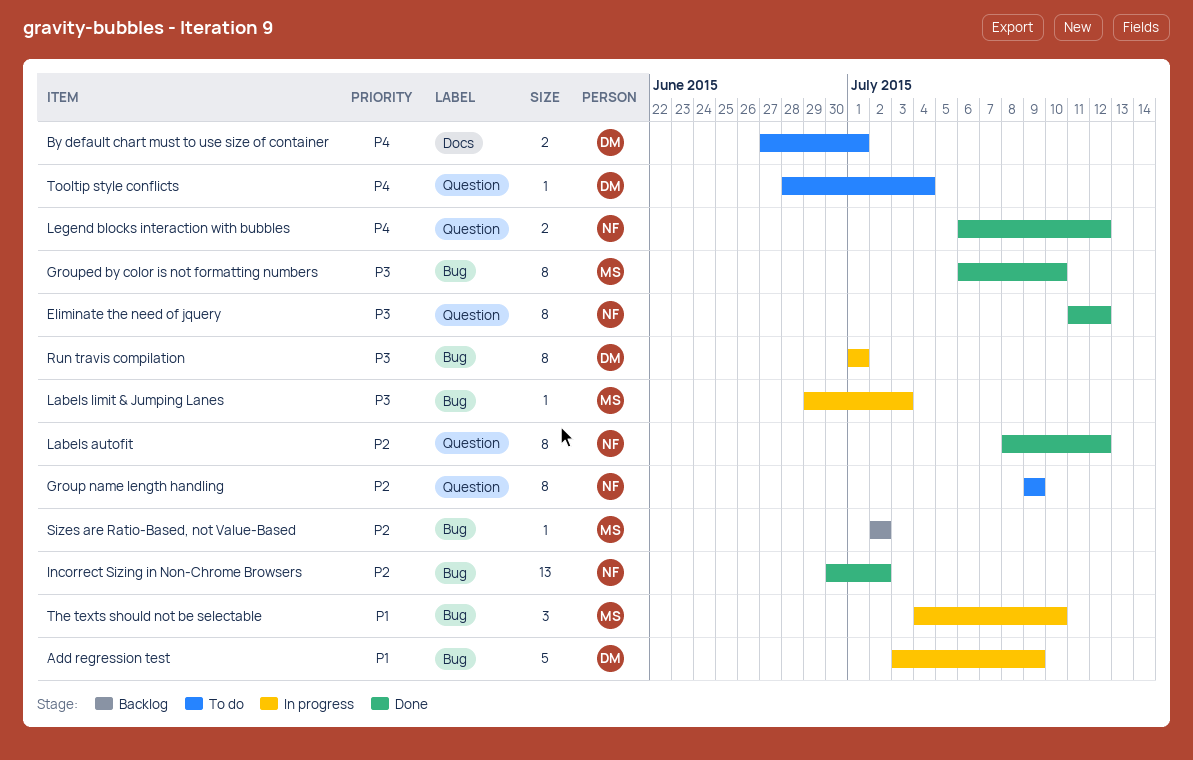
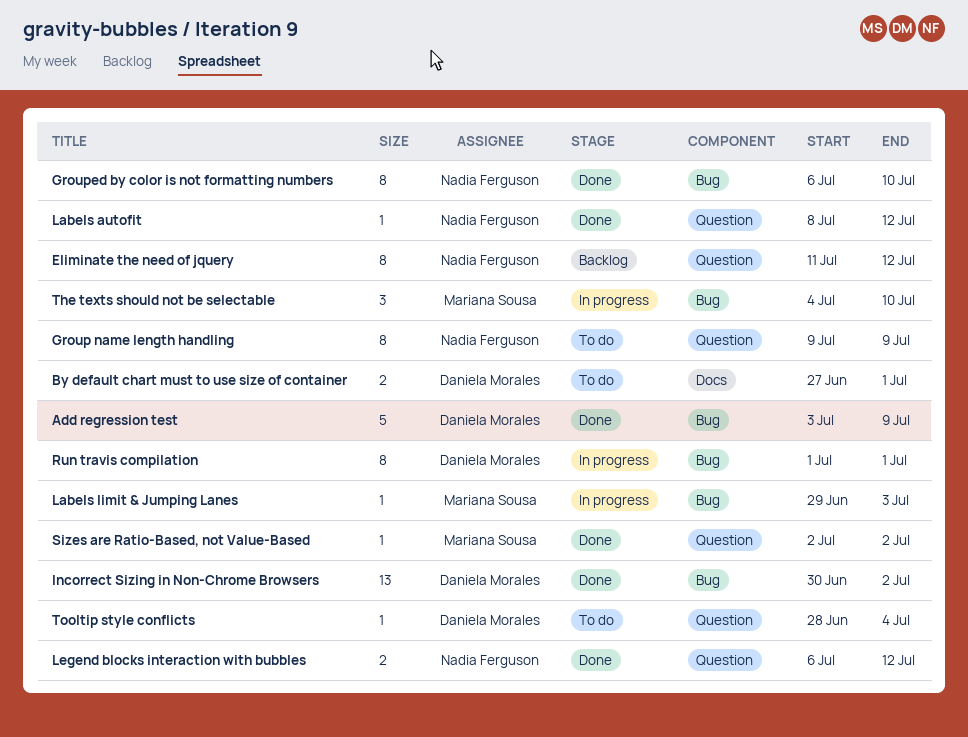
Add regression test, status: In progress -> Done
Eliminate the need of jquery, status: Done -> Backlog
Grouped by color is not formatting numbers, owner: Mariana Sousa -> Nadia Ferguson
Incorrect Sizing in Non-Chrome Browsers, owner: Nadia Ferguson -> Daniela Morales
Labels autofit, estimate: 8 -> 1
Sizes are Ratio-Based, not Value-Based, status: Backlog -> Done
Sizes are Ratio-Based, not Value-Based, label: Bug -> Question

